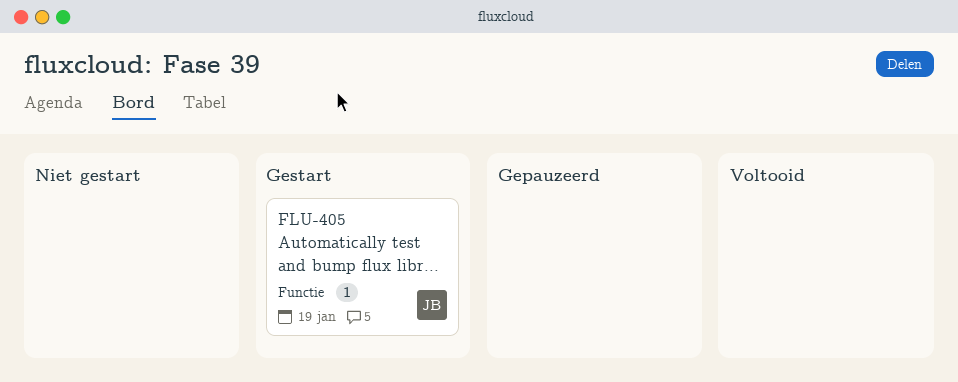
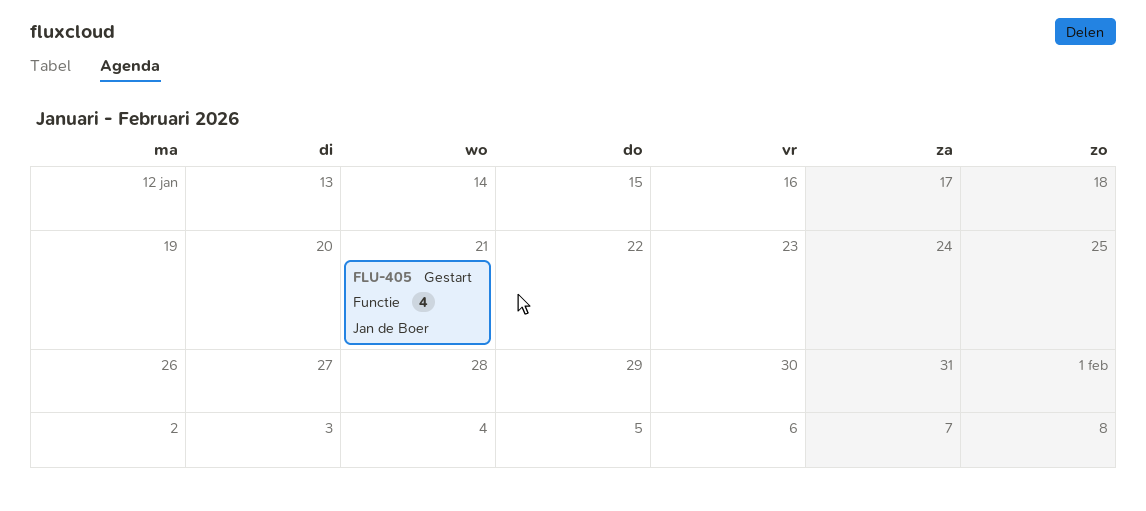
FLU-405, estimate: 1 -> 4
FLU-405, due: Jan 19 -> Jan 21

